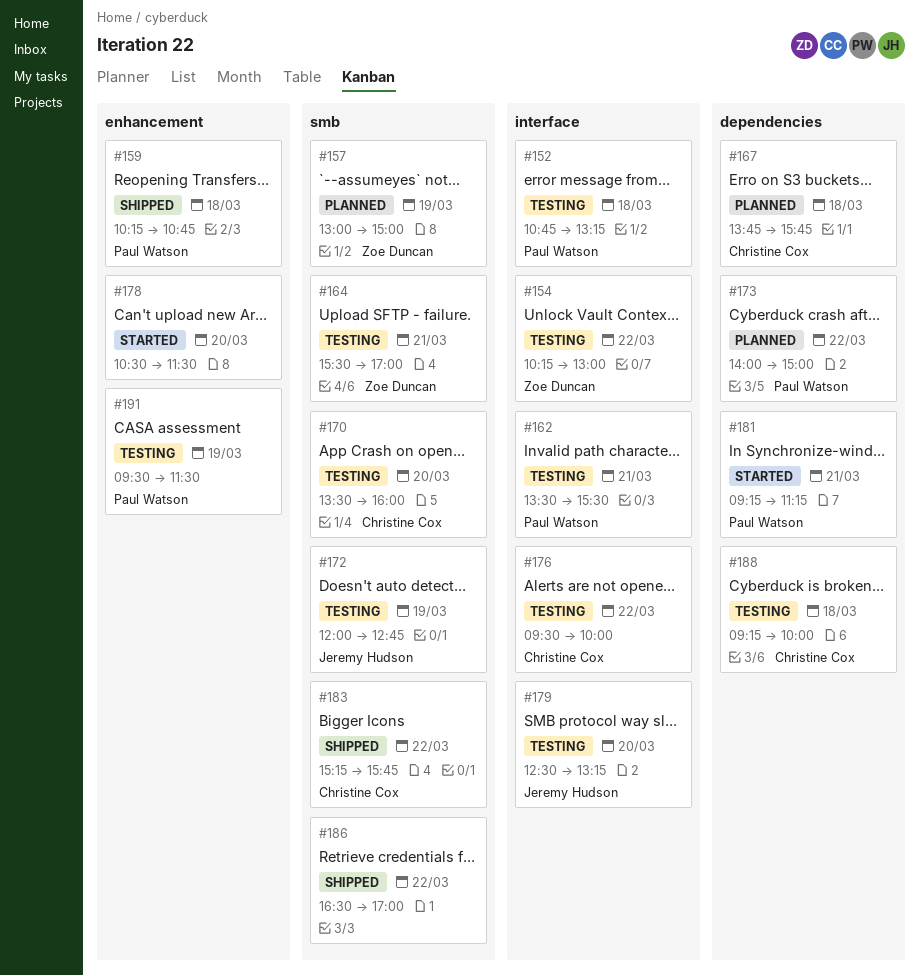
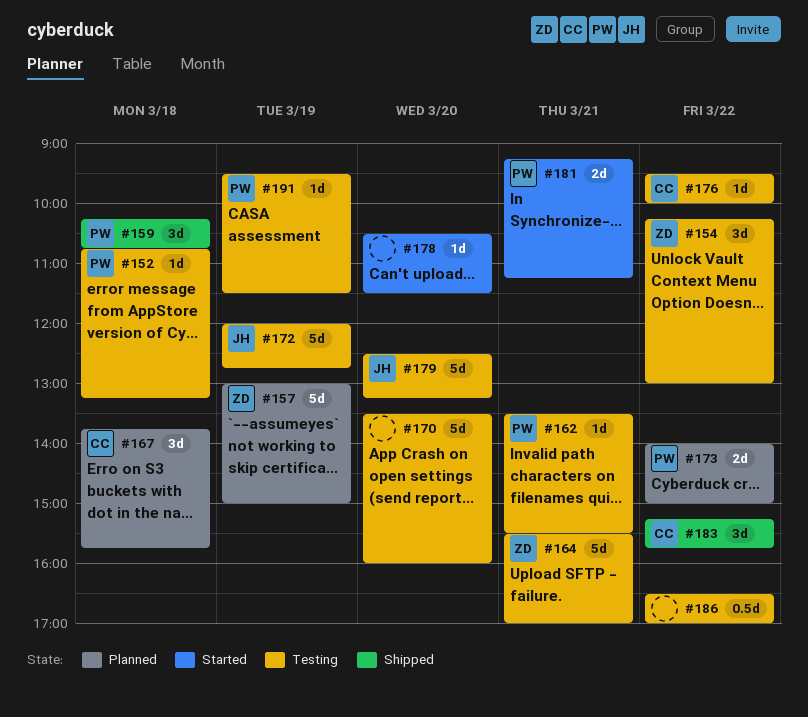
#170, owner: Christine Cox -> none
#186, status: Shipped -> Testing
#188: present -> none

